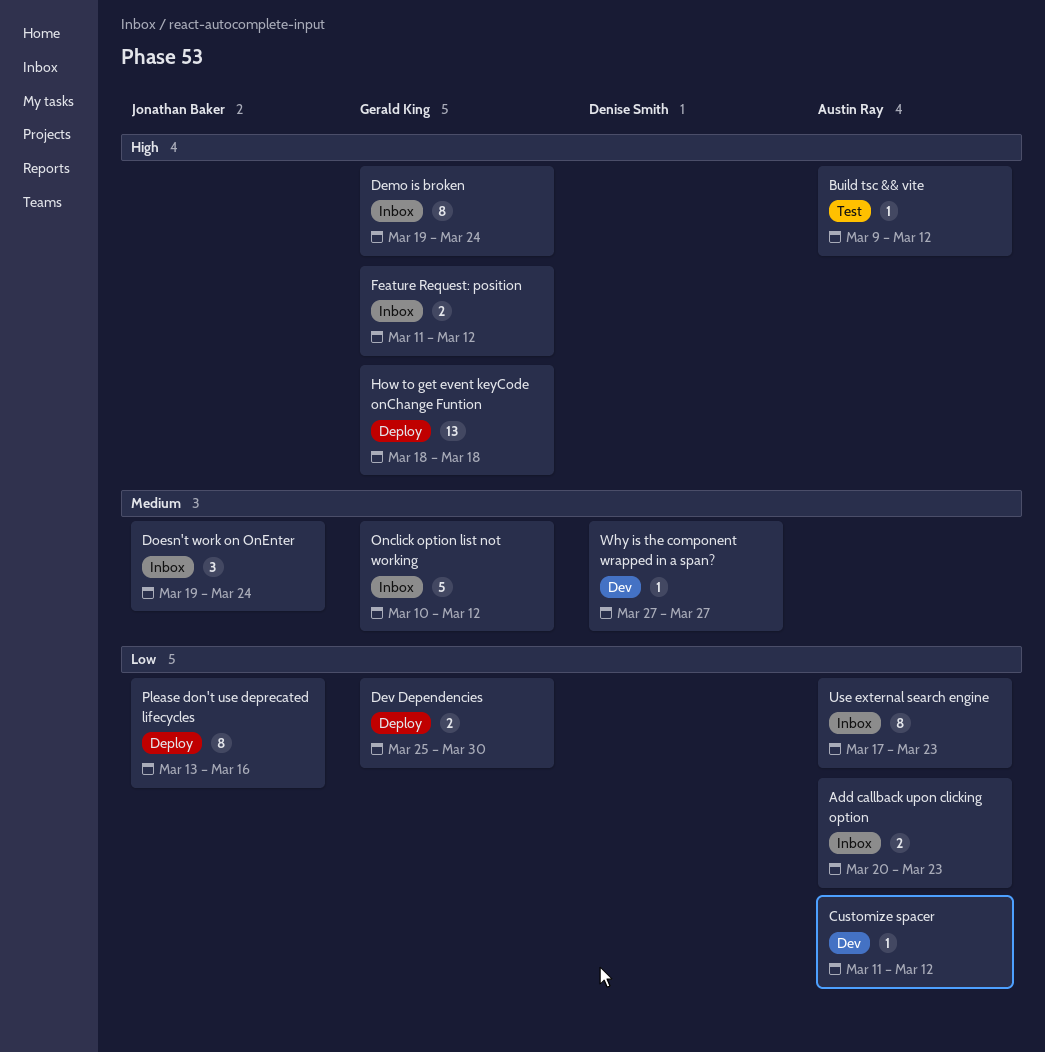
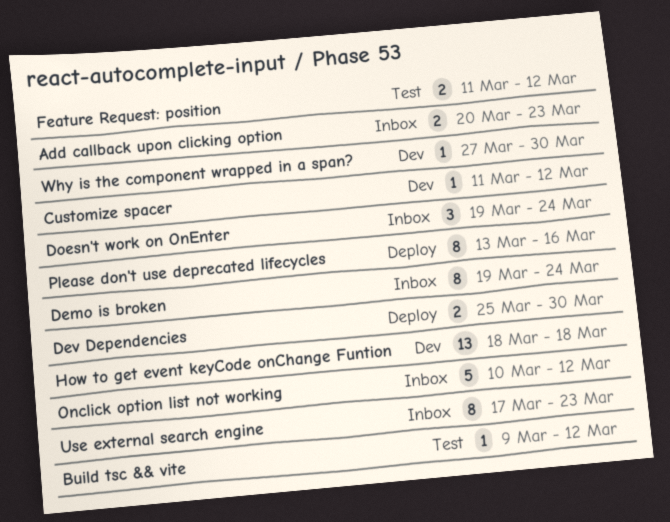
Feature Request: position, status: Inbox -> Test
How to get event keyCode onChange Funtion, status: Deploy -> Dev
Why is the component wrapped in a span?, due: Mar 27 -> Mar 30

